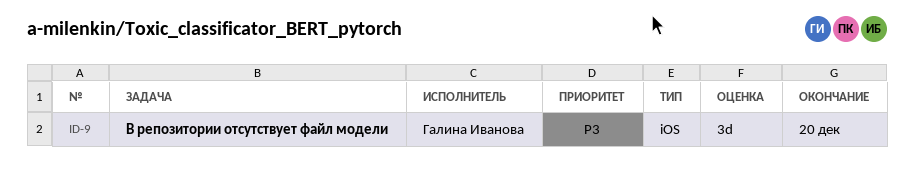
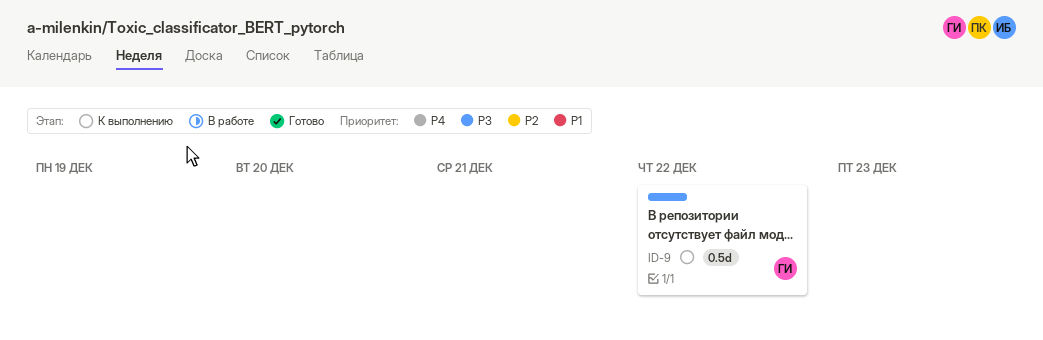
ID-9, estimate: 3d -> 0.5d
ID-9, due: Dec 20 -> Dec 22

